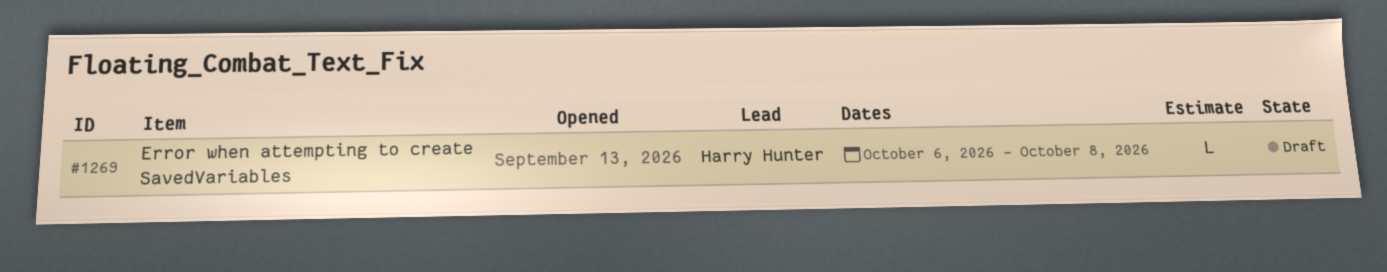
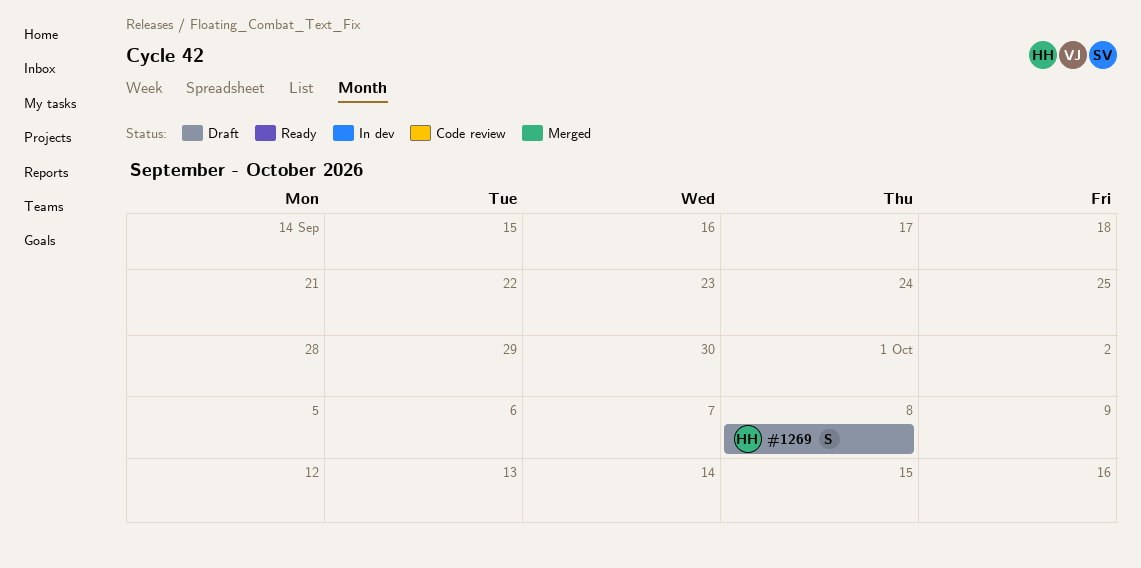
#1269, estimate: L -> S
#1269, start: Oct 6 -> Oct 8

